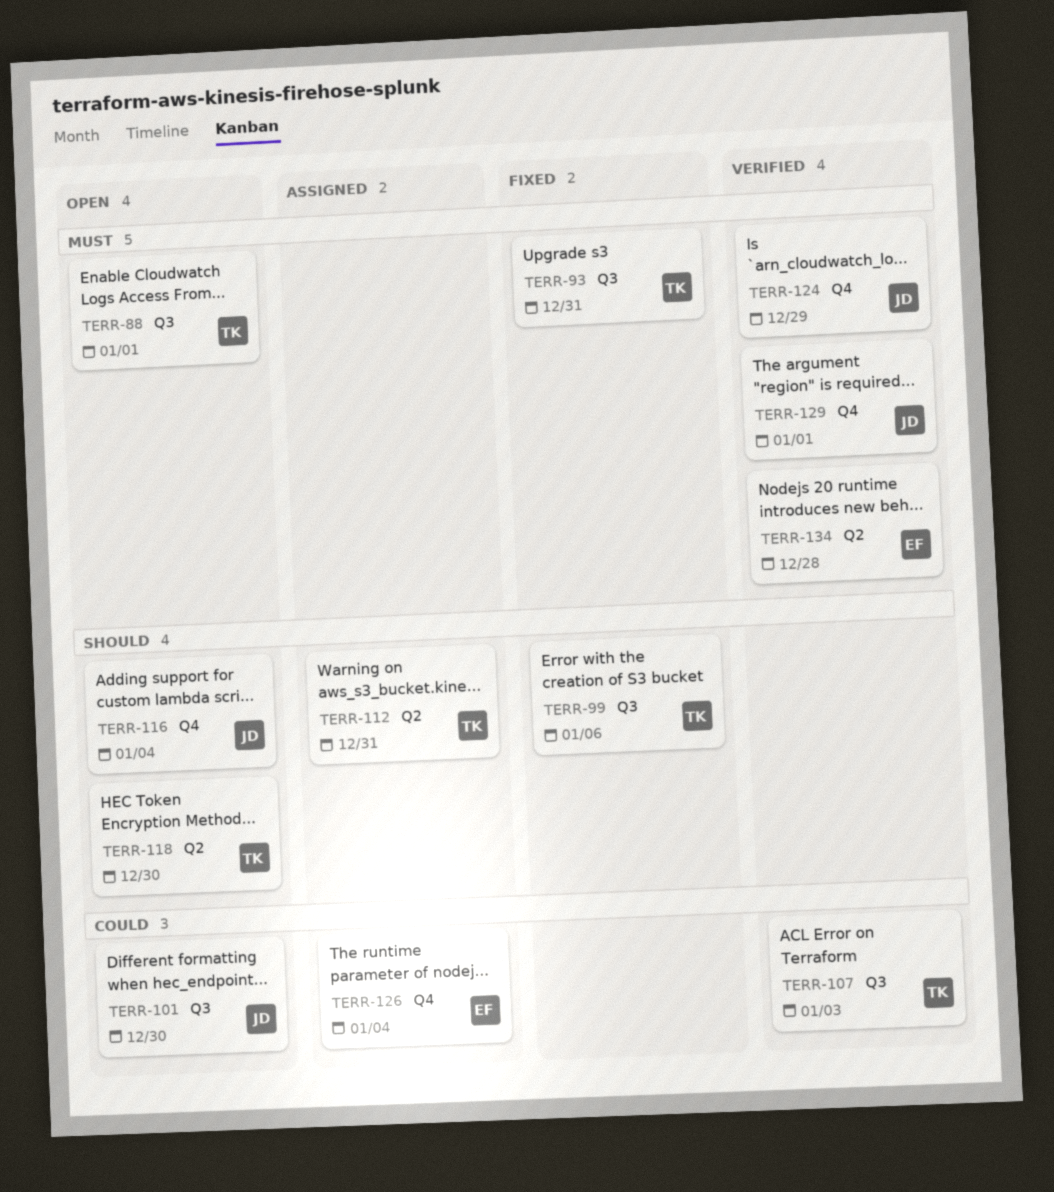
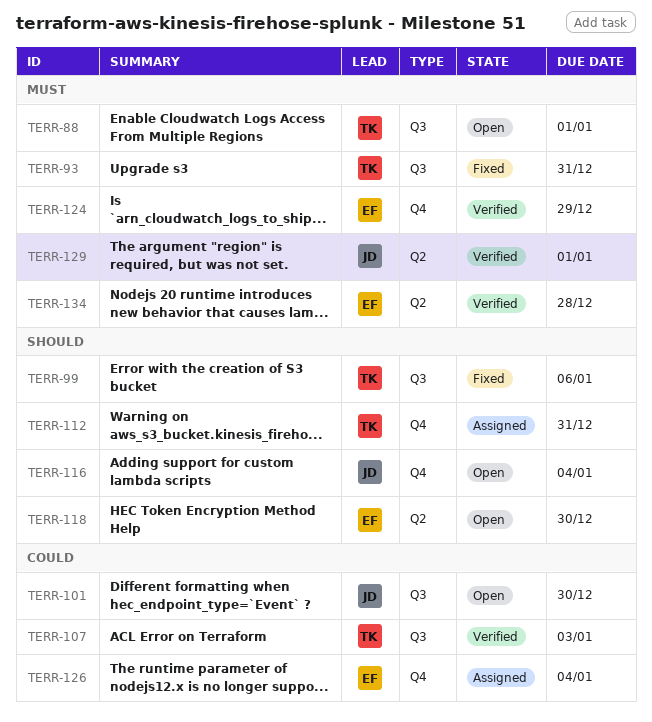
TERR-112, label: Q2 -> Q4
TERR-118, owner: TK -> EF
TERR-124, owner: JD -> EF
TERR-129, label: Q4 -> Q2

